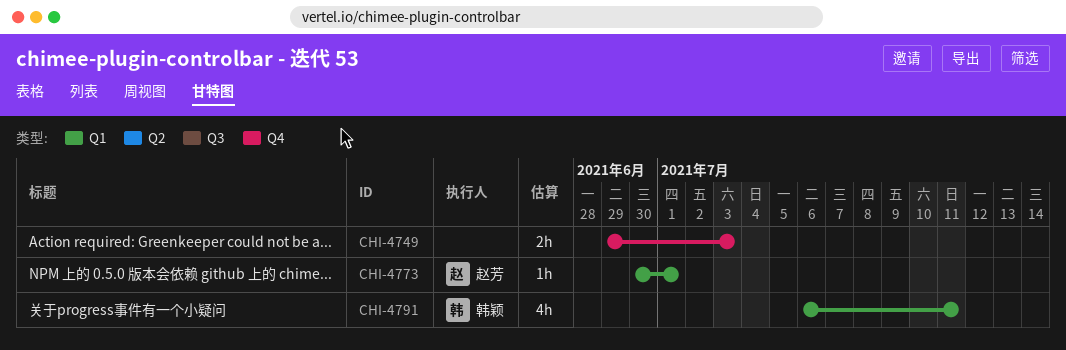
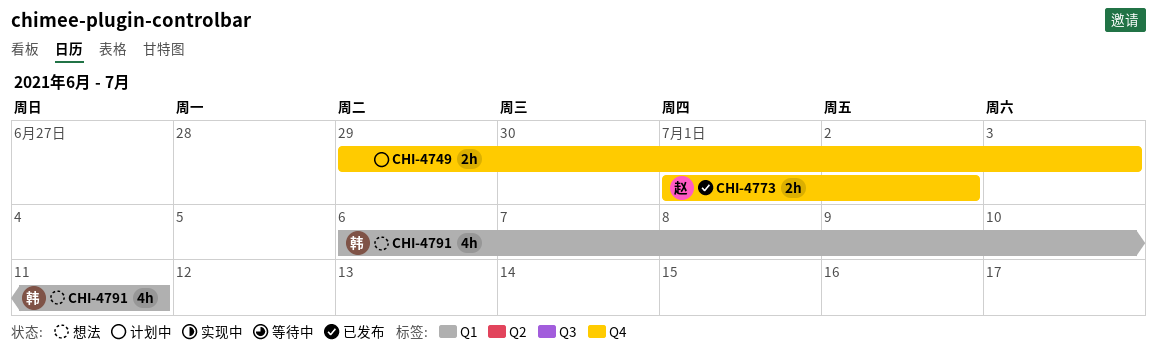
CHI-4773, label: Q1 -> Q4
CHI-4773, estimate: 1h -> 2h
CHI-4773, start: Jun 30 -> Jul 1
CHI-4773, due: Jul 1 -> Jul 2

